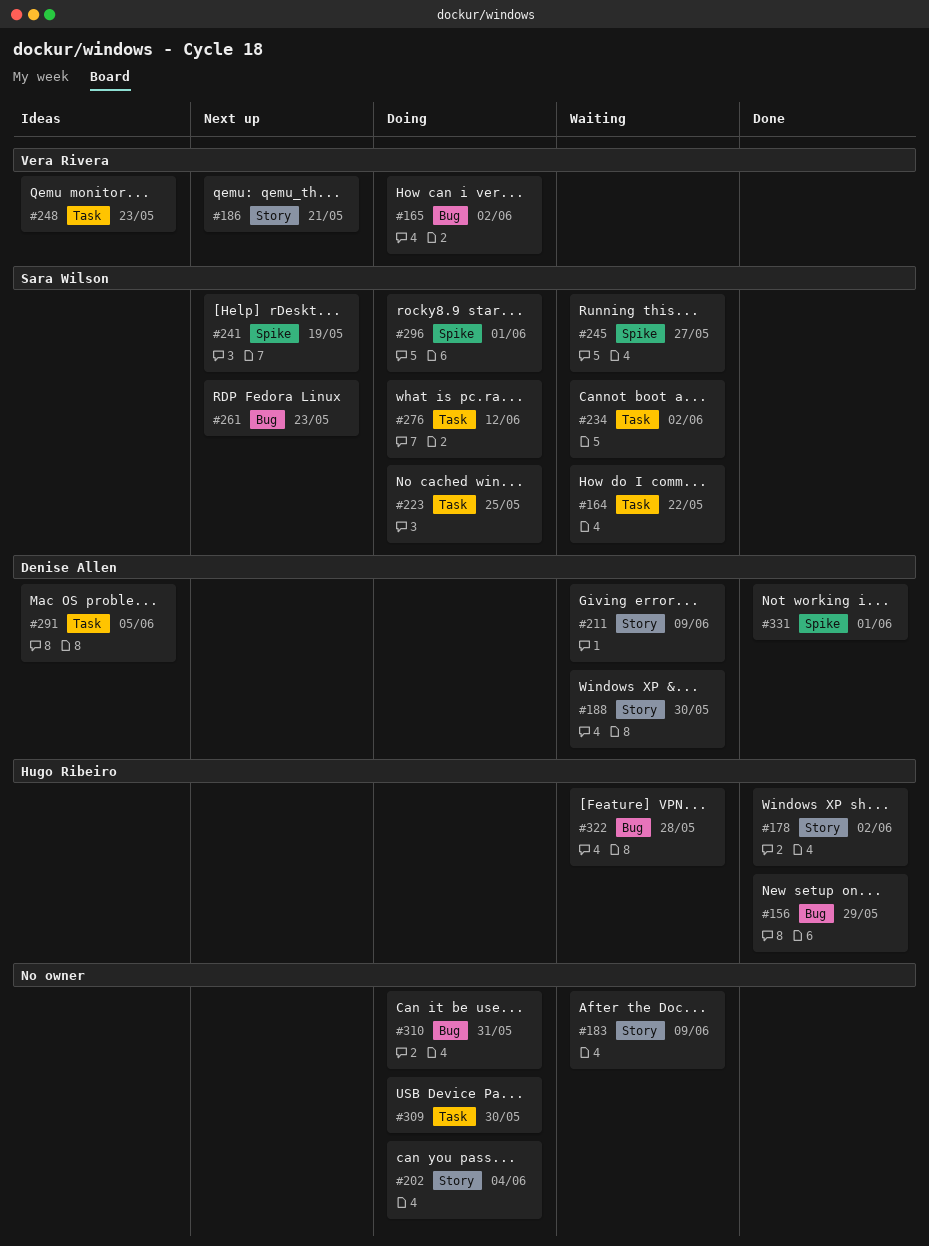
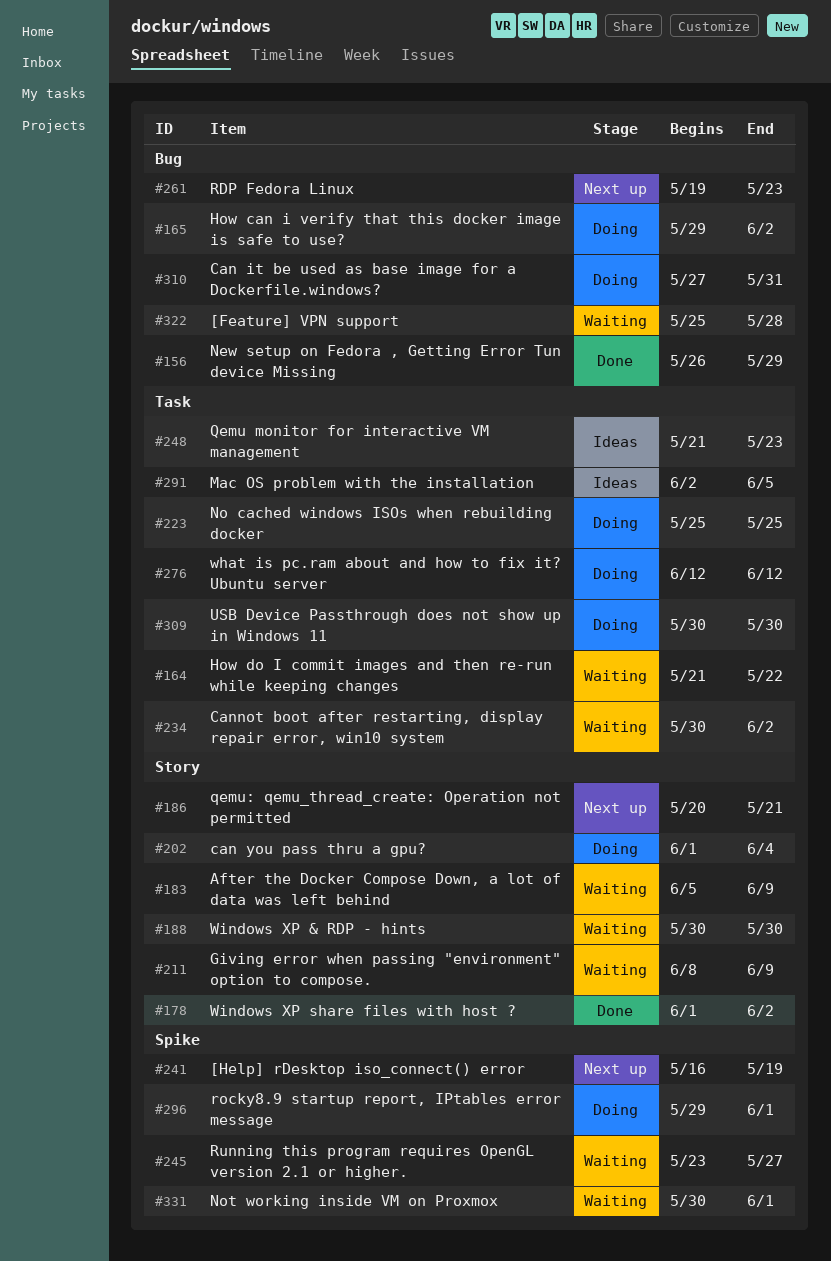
#331, status: Done -> Waiting

